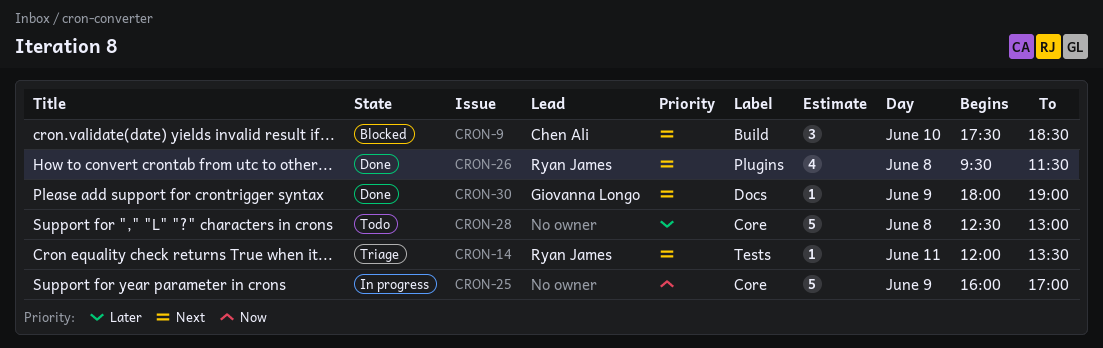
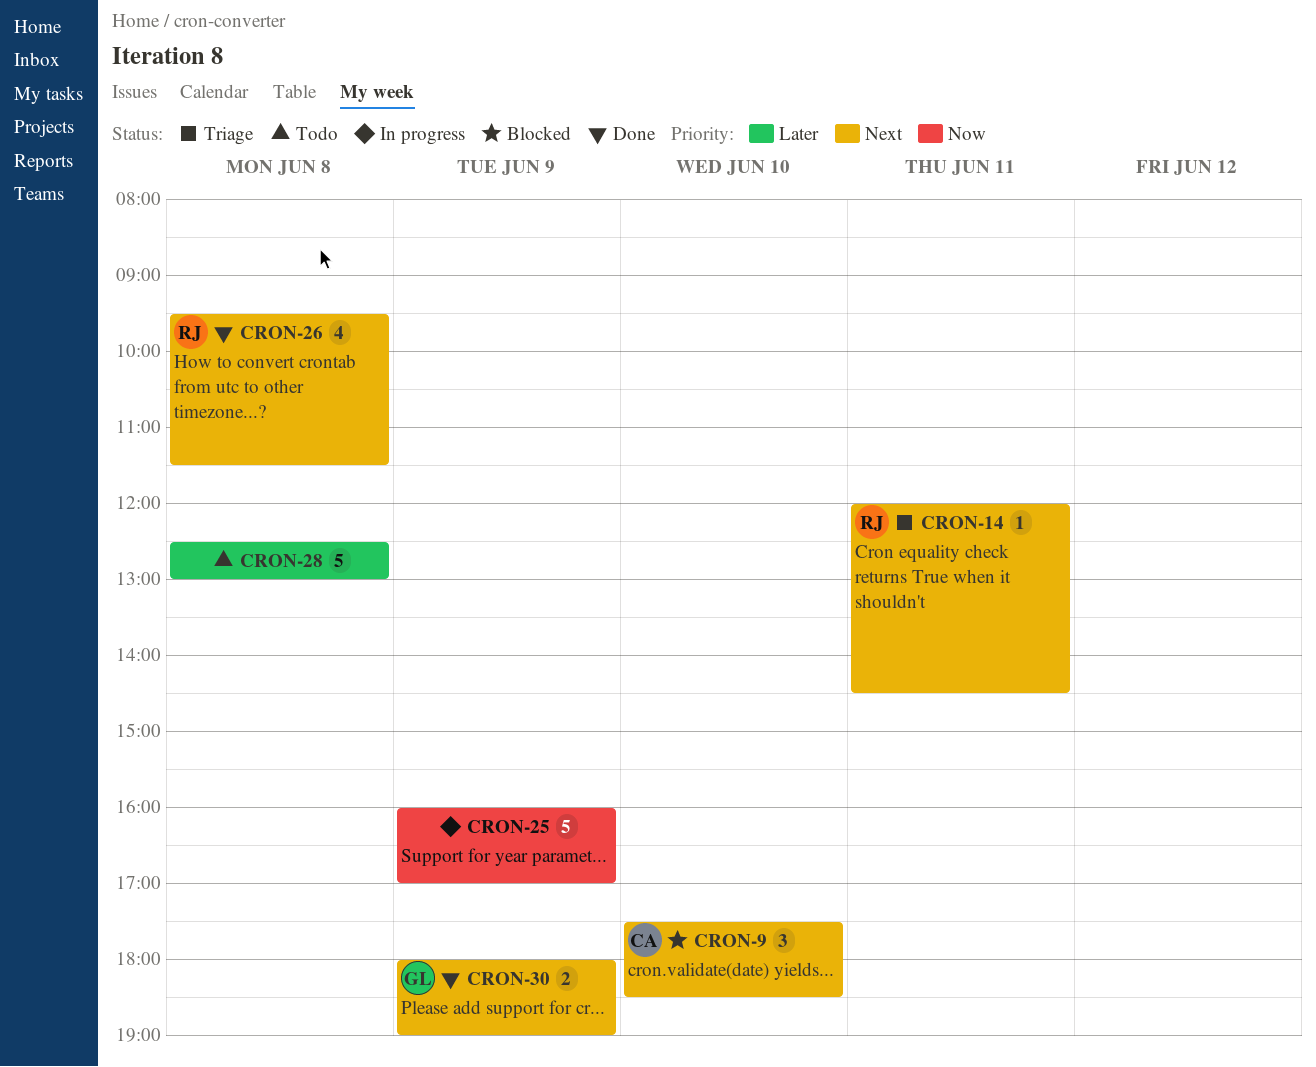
CRON-14, ends: 13:30 -> 14:30
CRON-30, estimate: 1 -> 2

